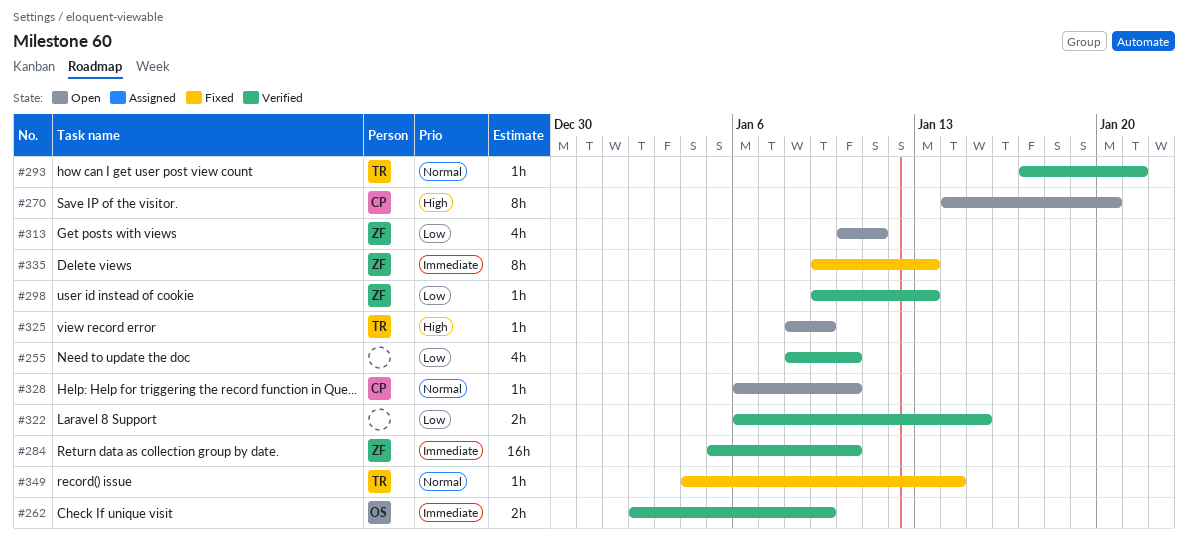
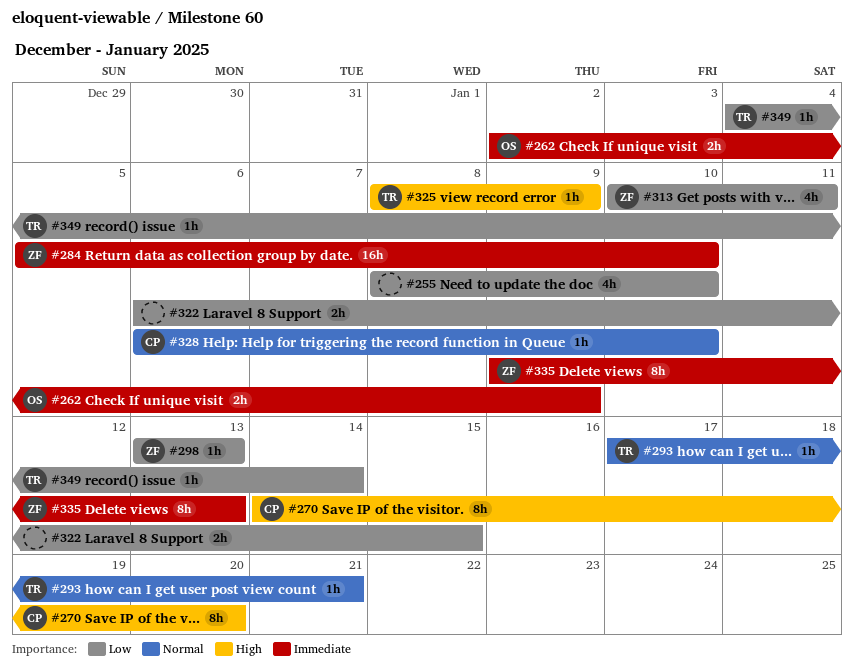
#298, start: Jan 9 -> Jan 13
#349, priority: Normal -> Low

